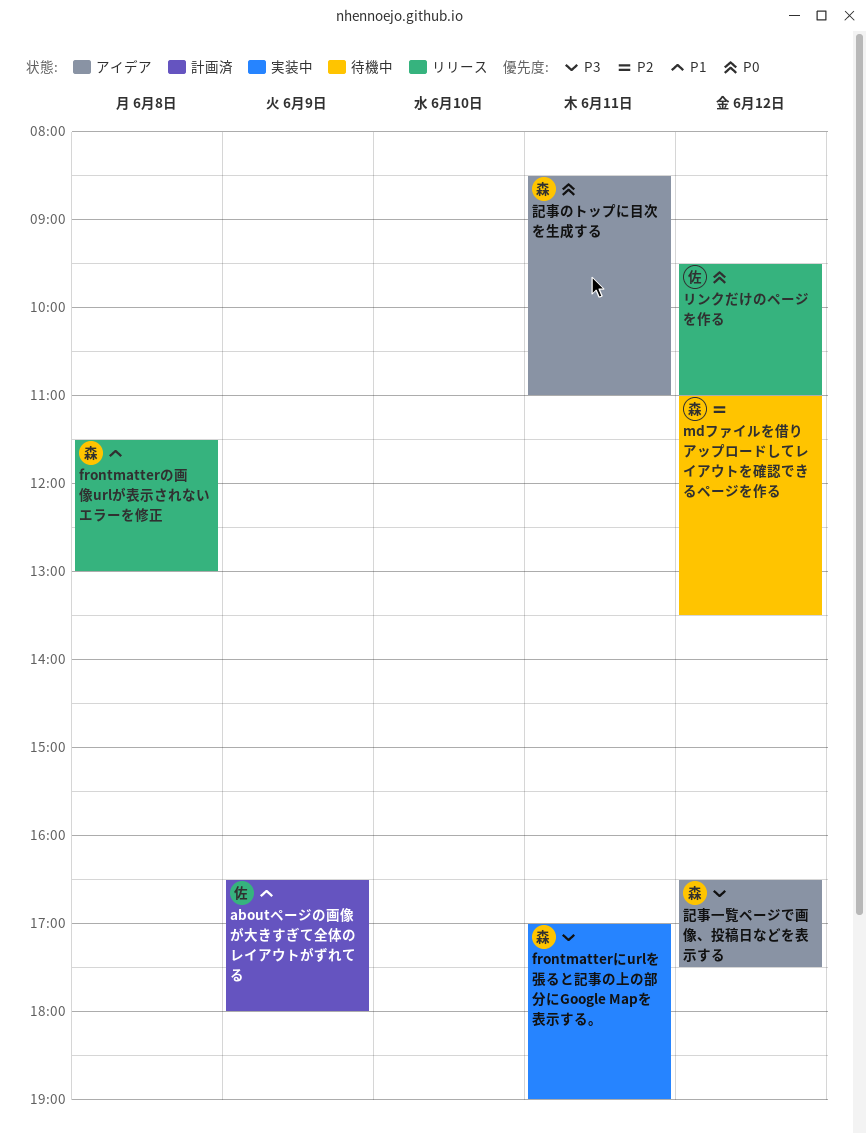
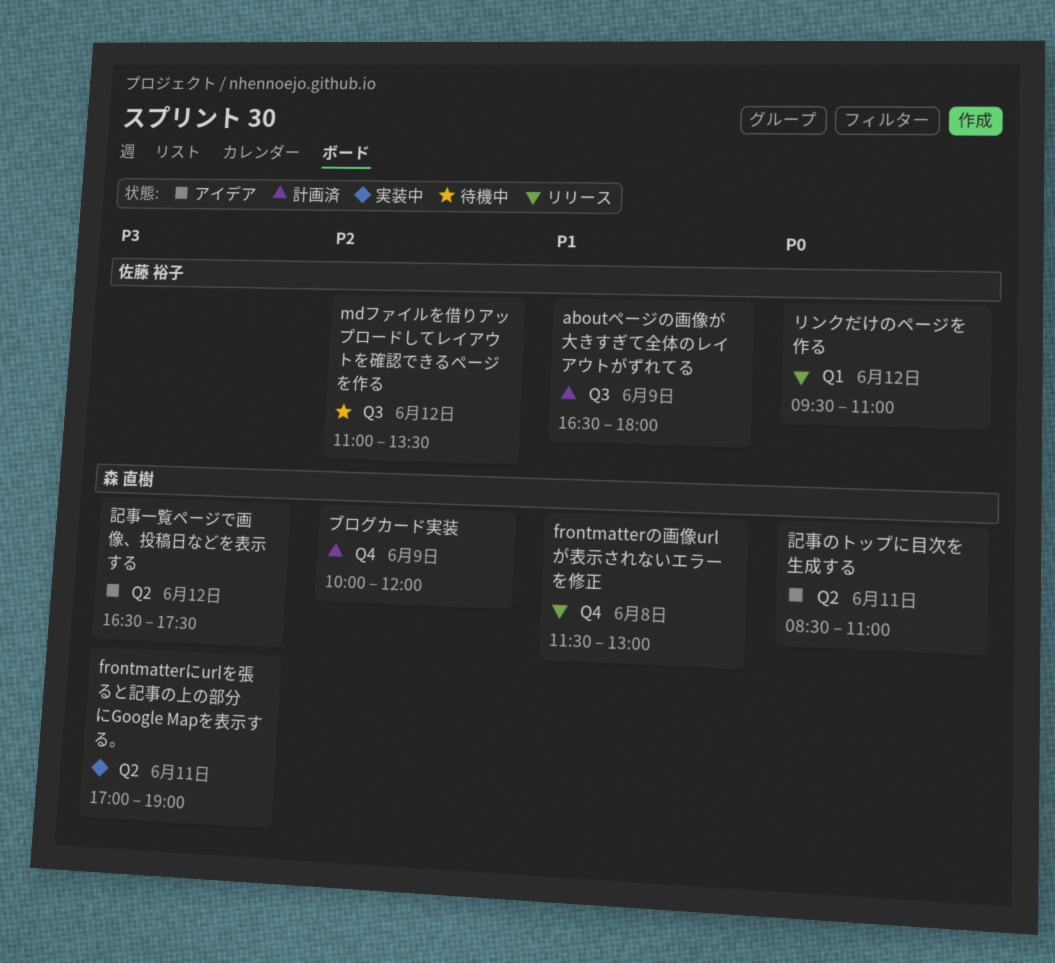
mdファイルを借りアップロードしてレイアウトを確認できるページを作る, owner: 森 直樹 -> 佐藤 裕子
ブログカード実装: none -> present

